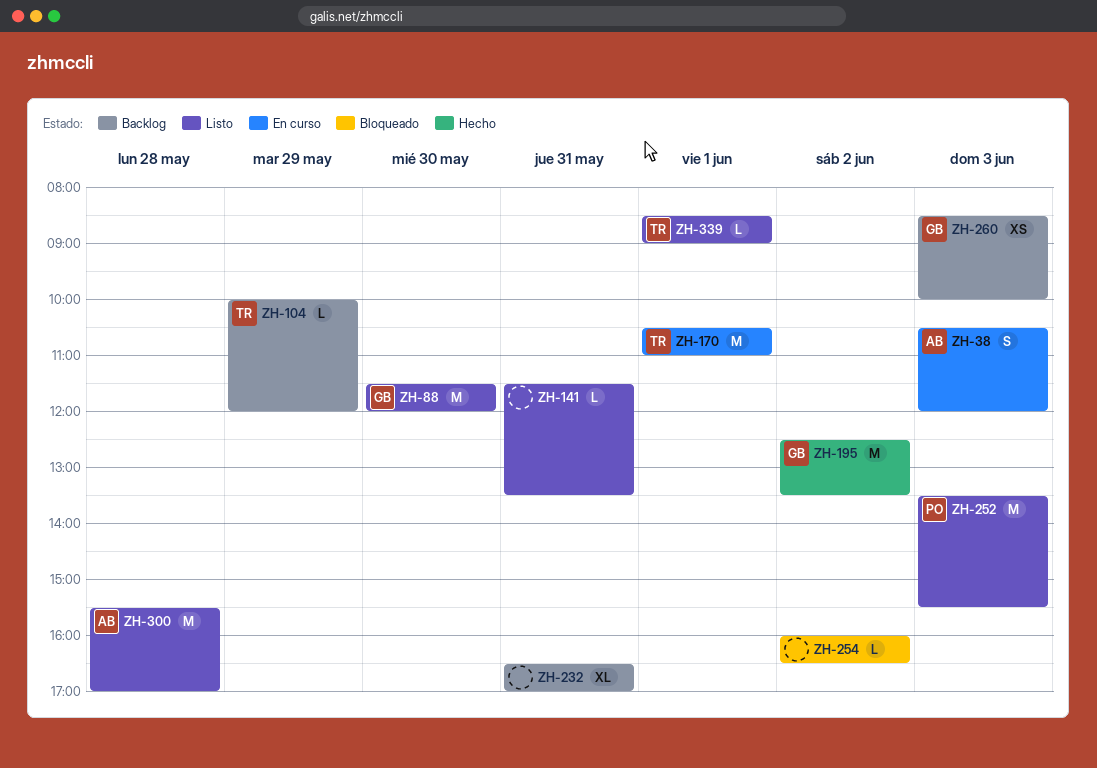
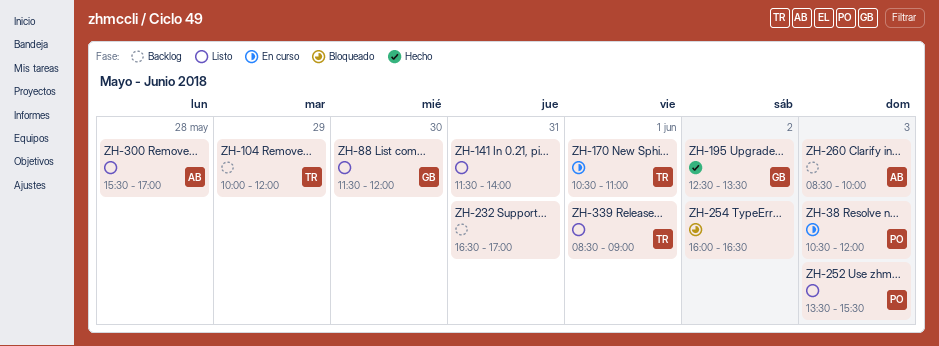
ZH-38, owner: AB -> PO
ZH-141, ends: 13:30 -> 14:00
ZH-260, owner: GB -> AB

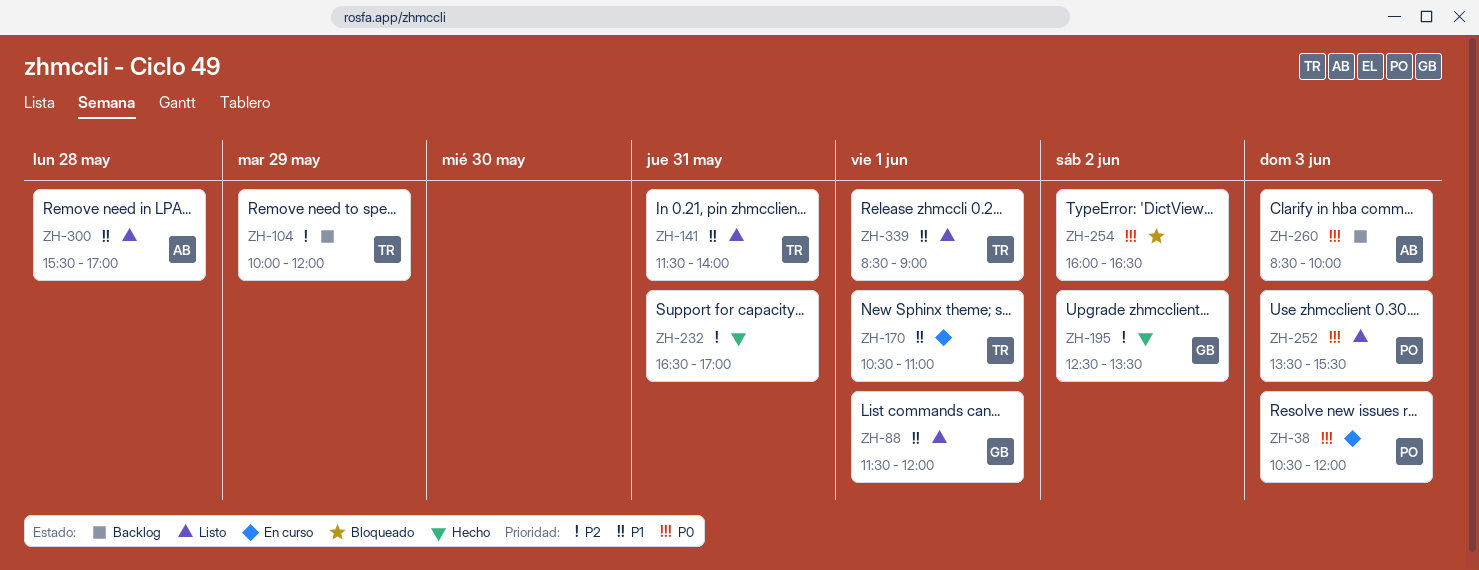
ZH-88, day: May 30 -> Jun 1
ZH-141, owner: none -> TR
ZH-232, status: Backlog -> Hecho

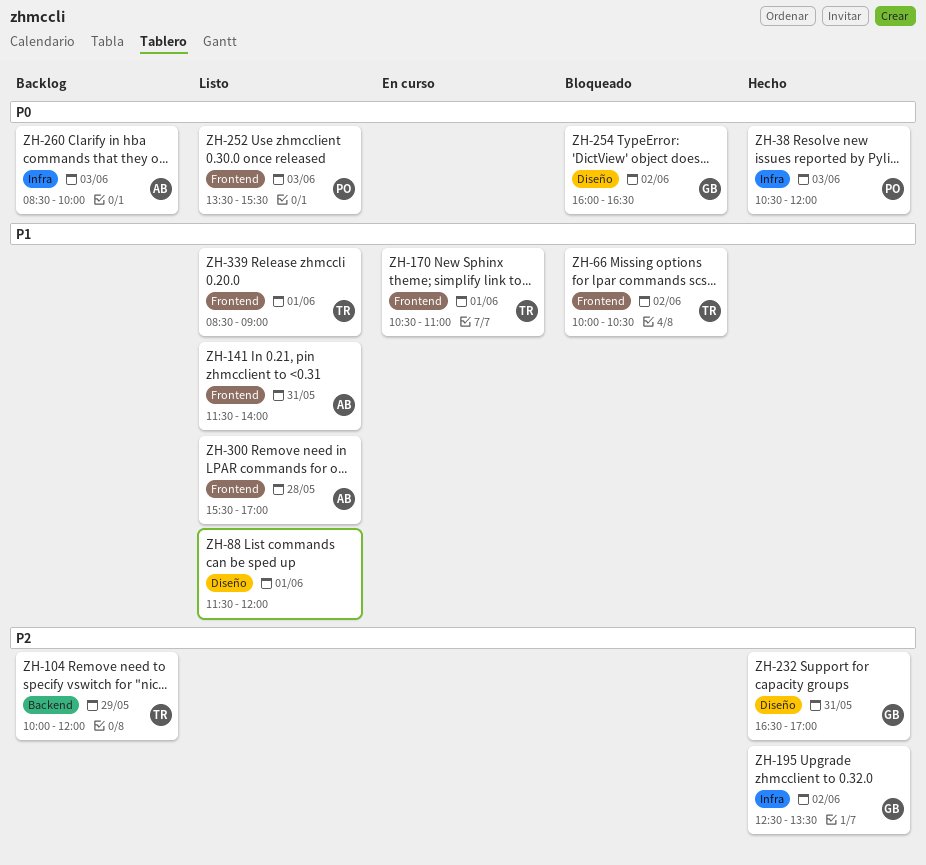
ZH-38, status: En curso -> Hecho
ZH-66: none -> present
ZH-88, owner: GB -> none
ZH-141, owner: TR -> AB
ZH-232, owner: none -> GB
ZH-254, owner: none -> GB

